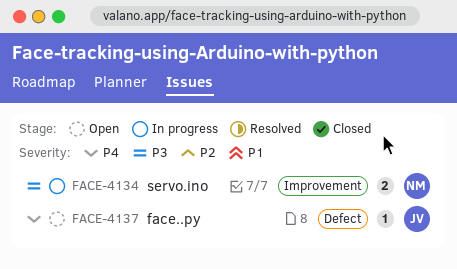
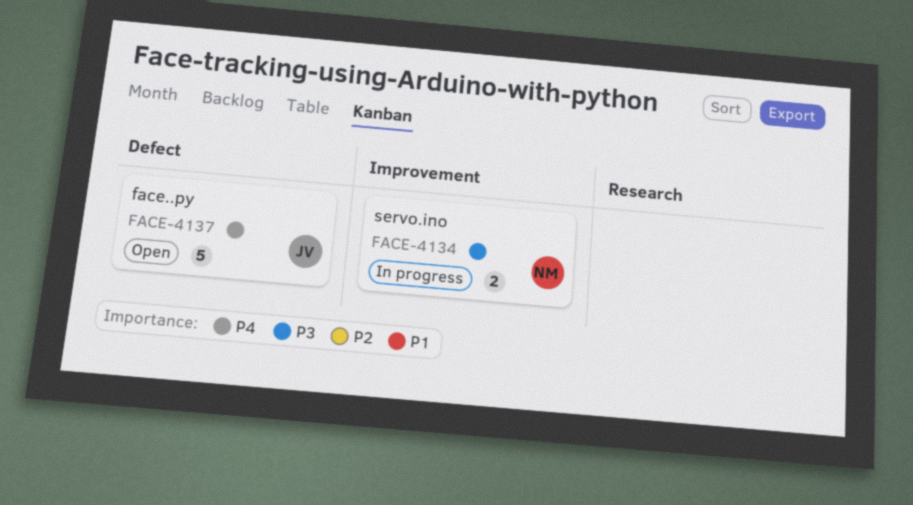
FACE-4137, estimate: 1 -> 5

